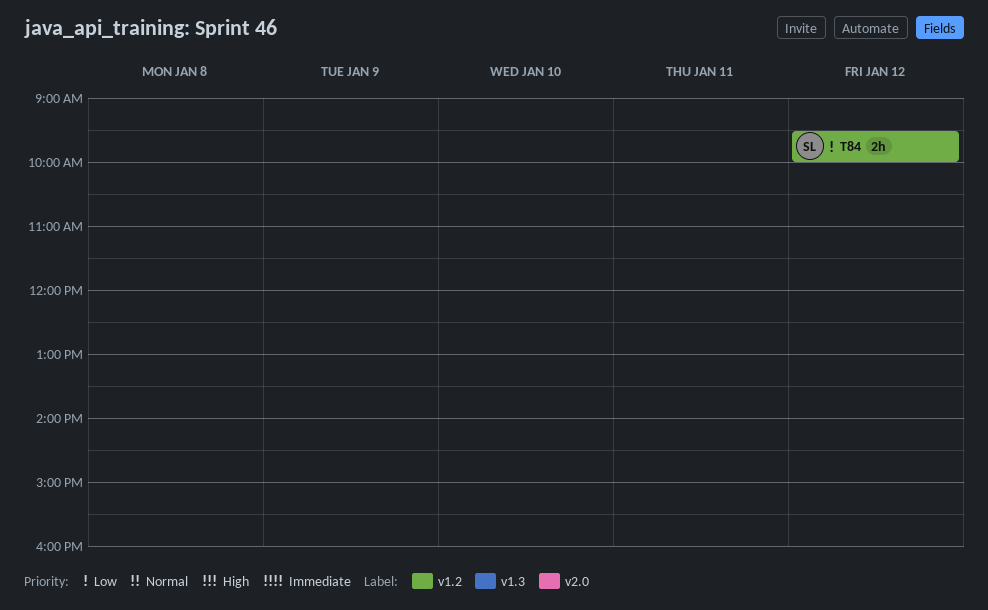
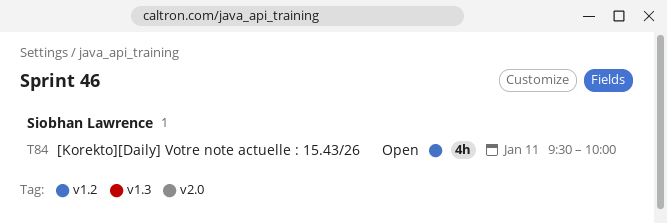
T84, estimate: 2h -> 4h
T84, day: Jan 12 -> Jan 11

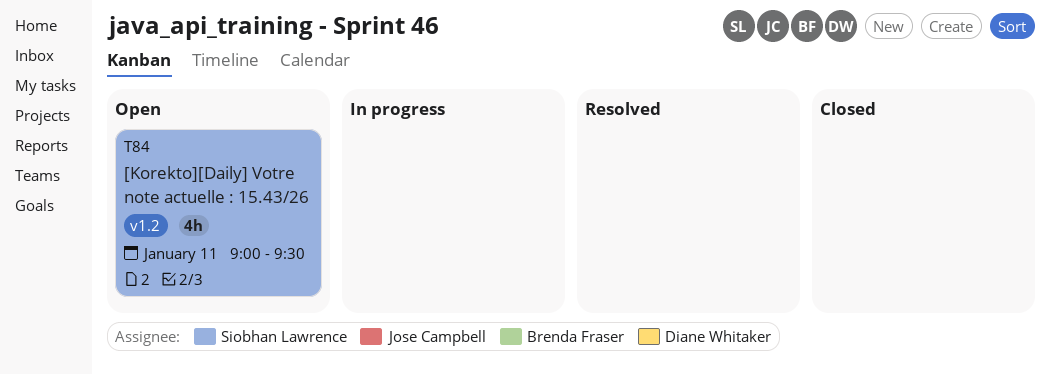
T84, begins: 09:30 -> 09:00
T84, ends: 10:00 -> 09:30

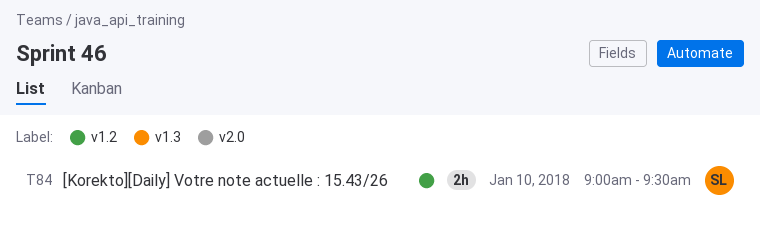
T84, estimate: 4h -> 2h
T84, day: Jan 11 -> Jan 10

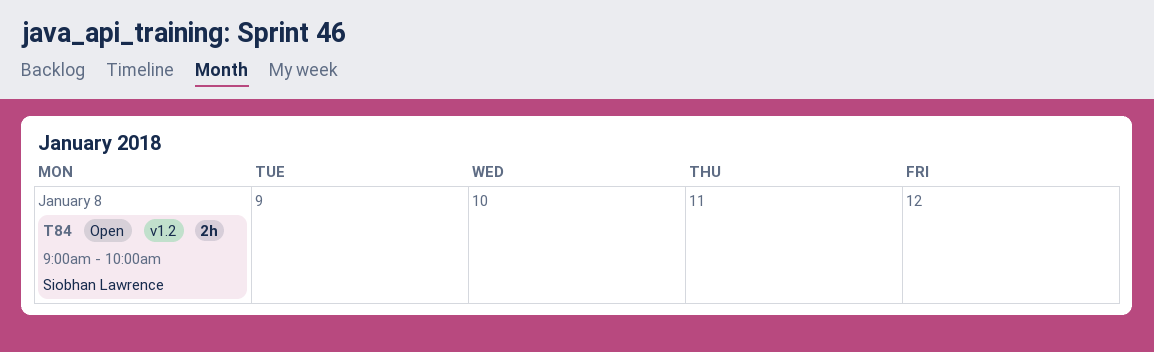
T84, day: Jan 10 -> Jan 8
T84, ends: 09:30 -> 10:00

